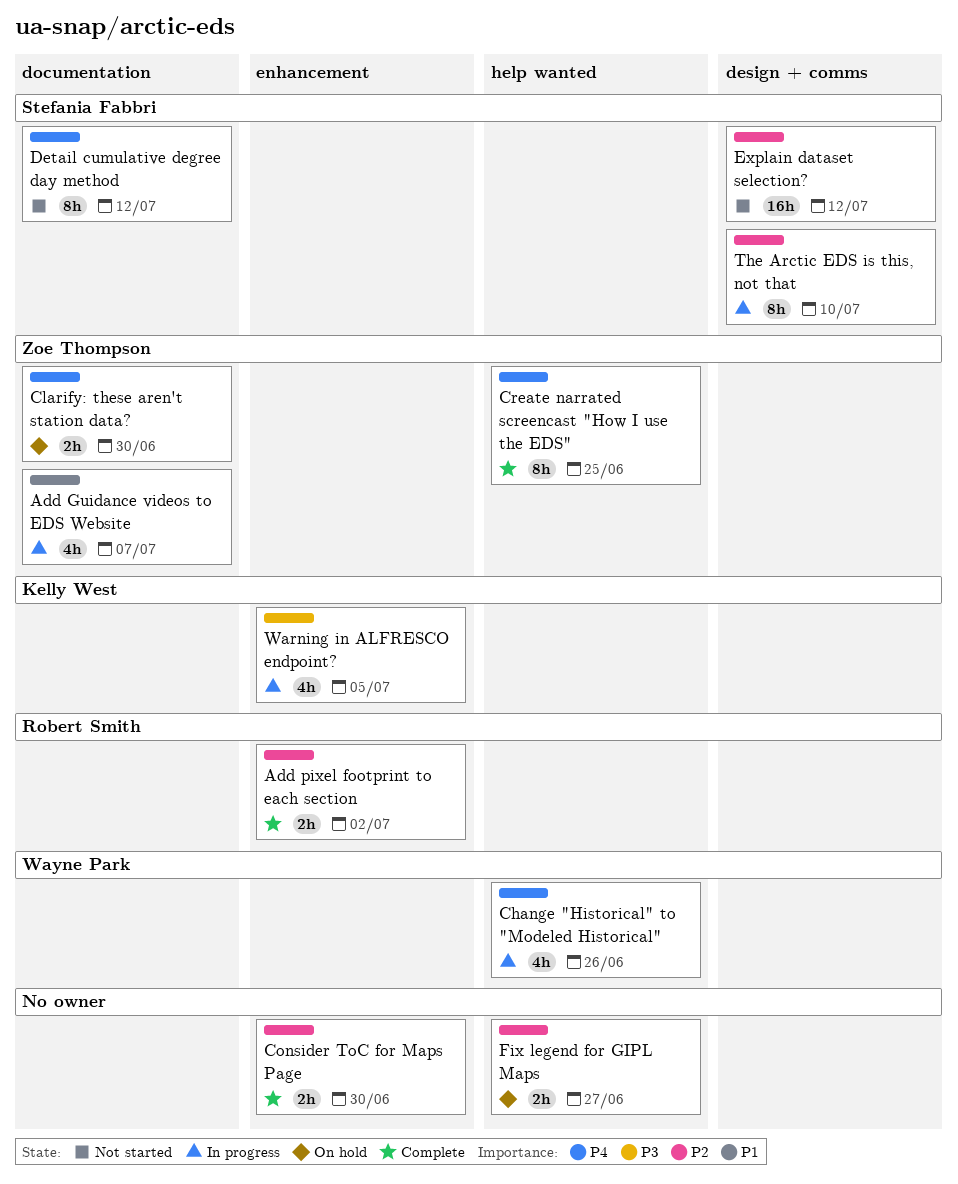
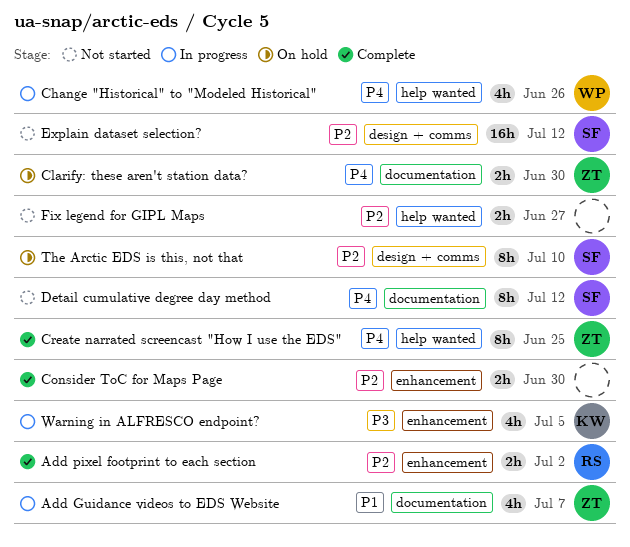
Fix legend for GIPL Maps, status: On hold -> Not started
The Arctic EDS is this, not that, status: In progress -> On hold

